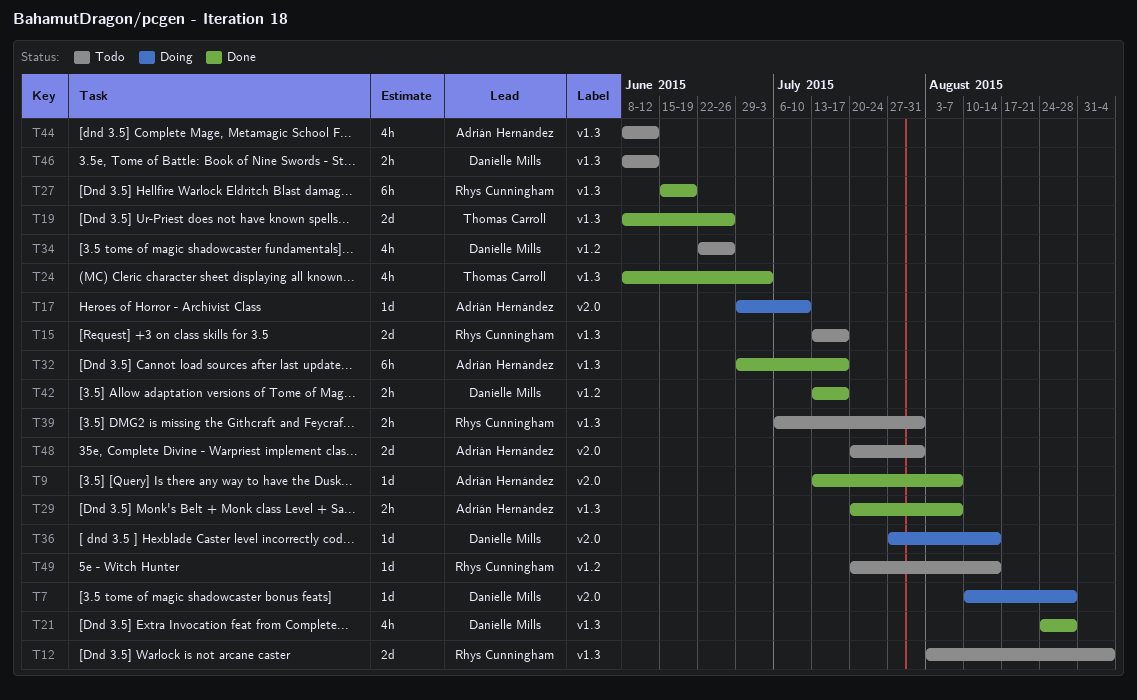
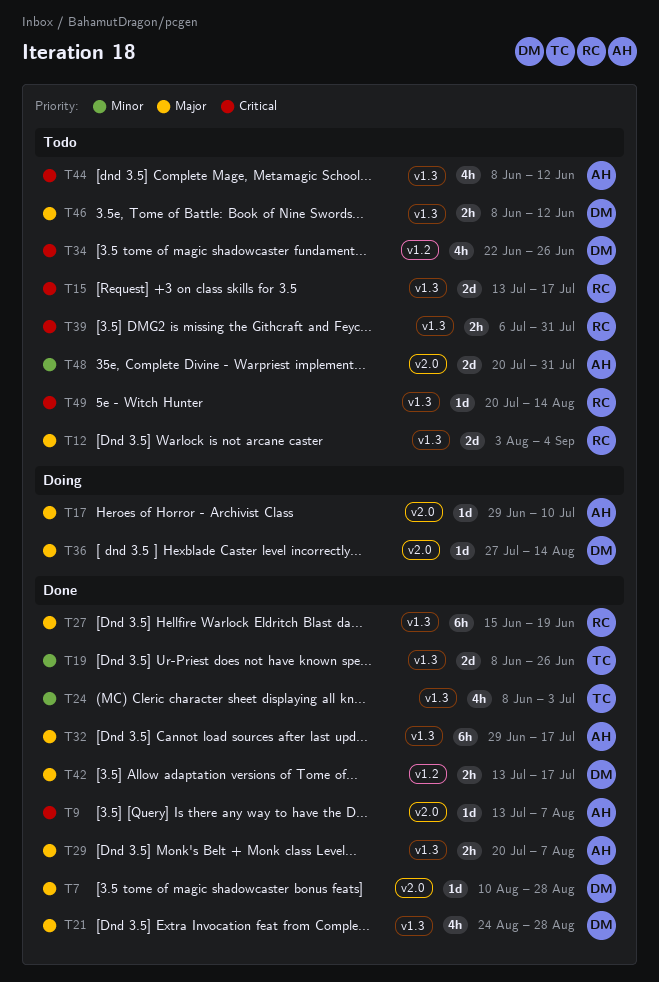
T7, status: Doing -> Done
T49, label: v1.2 -> v1.3

